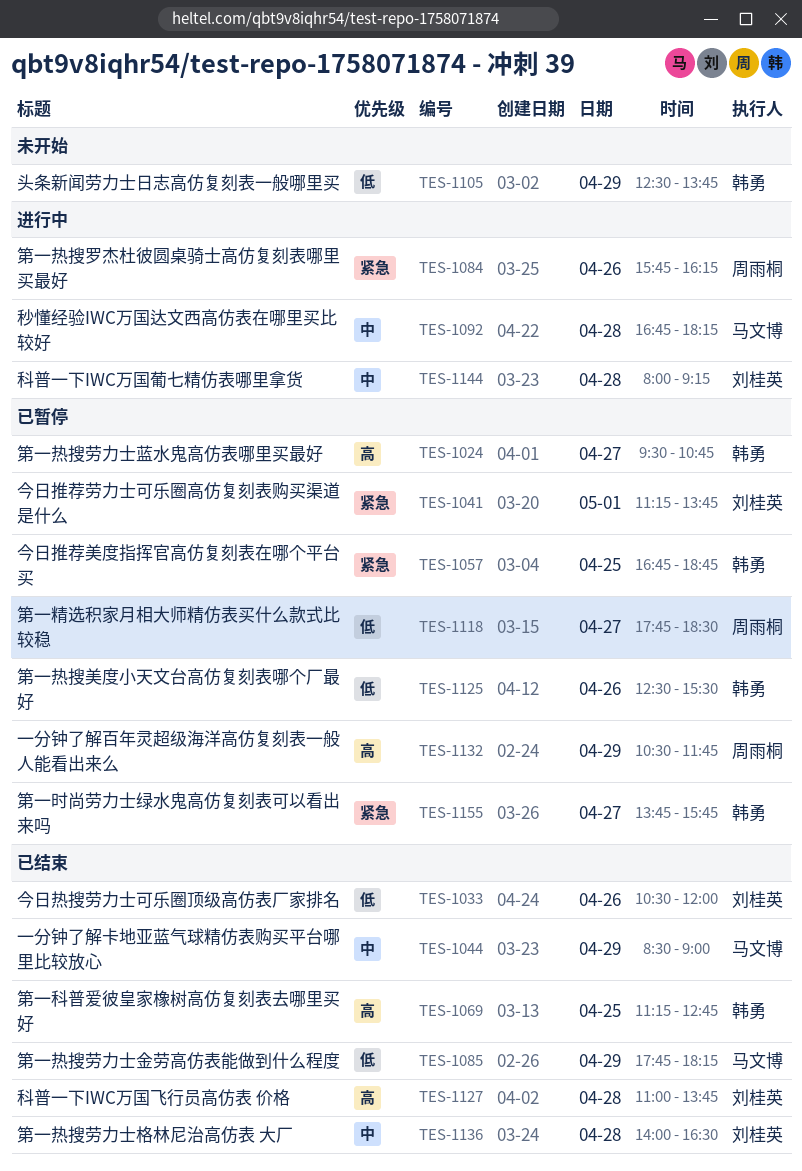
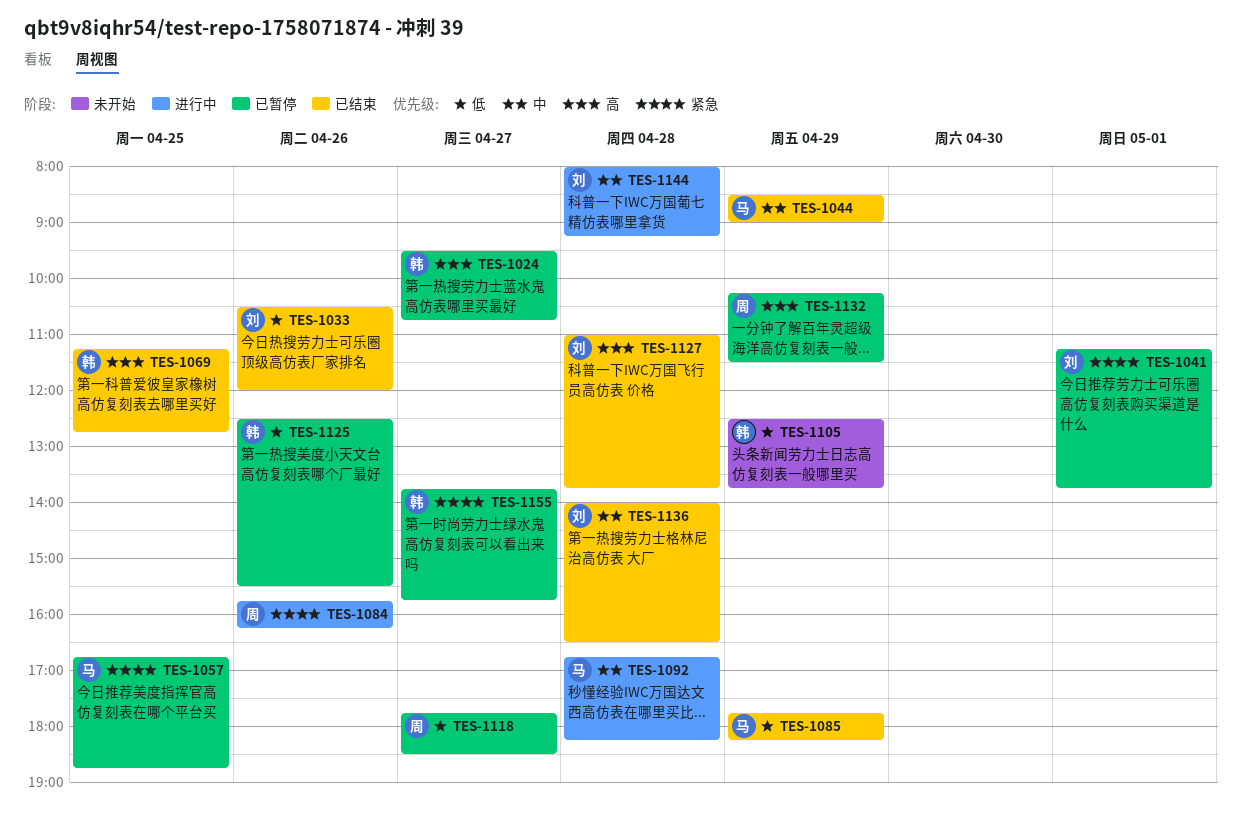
TES-1057, owner: 韩勇 -> 马文博
TES-1132, begins: 10:30 -> 10:15
TES-1132, ends: 11:45 -> 11:30

